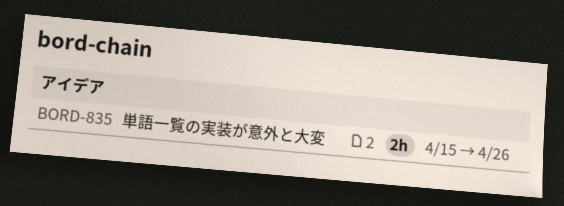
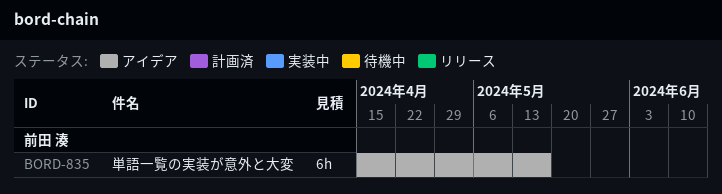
BORD-835, estimate: 2h -> 6h
BORD-835, due: Apr 26 -> May 17

